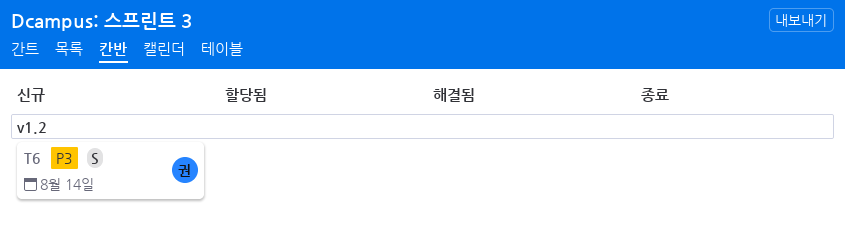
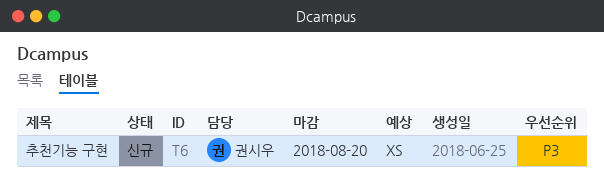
T6, estimate: S -> XS
T6, due: Aug 14 -> Aug 20

